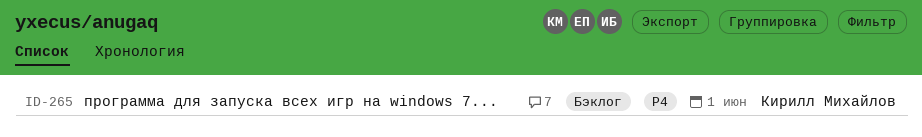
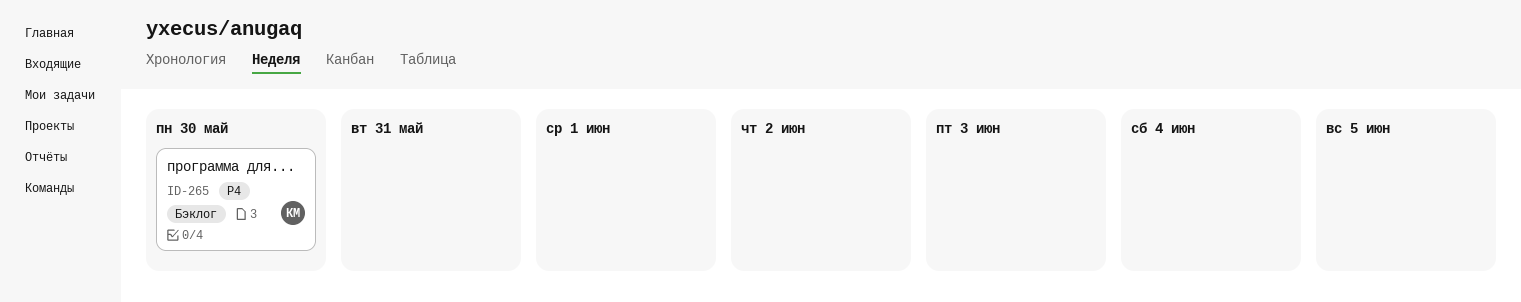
ID-265, due: Jun 1 -> May 30

